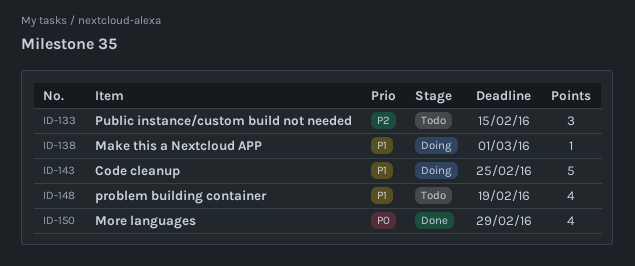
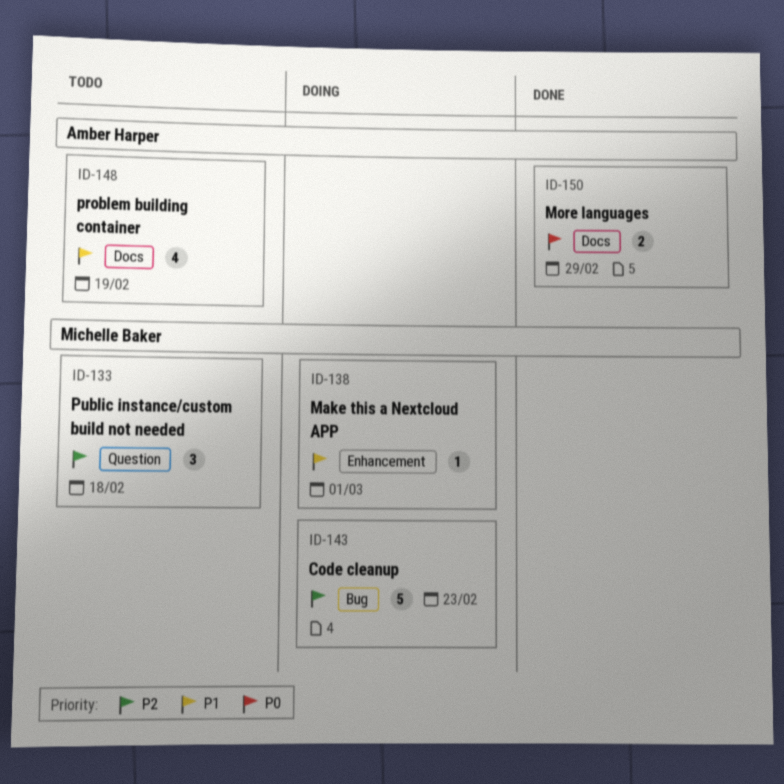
ID-133, due: Feb 15 -> Feb 18
ID-143, priority: P1 -> P2
ID-143, due: Feb 25 -> Feb 23
ID-150, estimate: 4 -> 2

